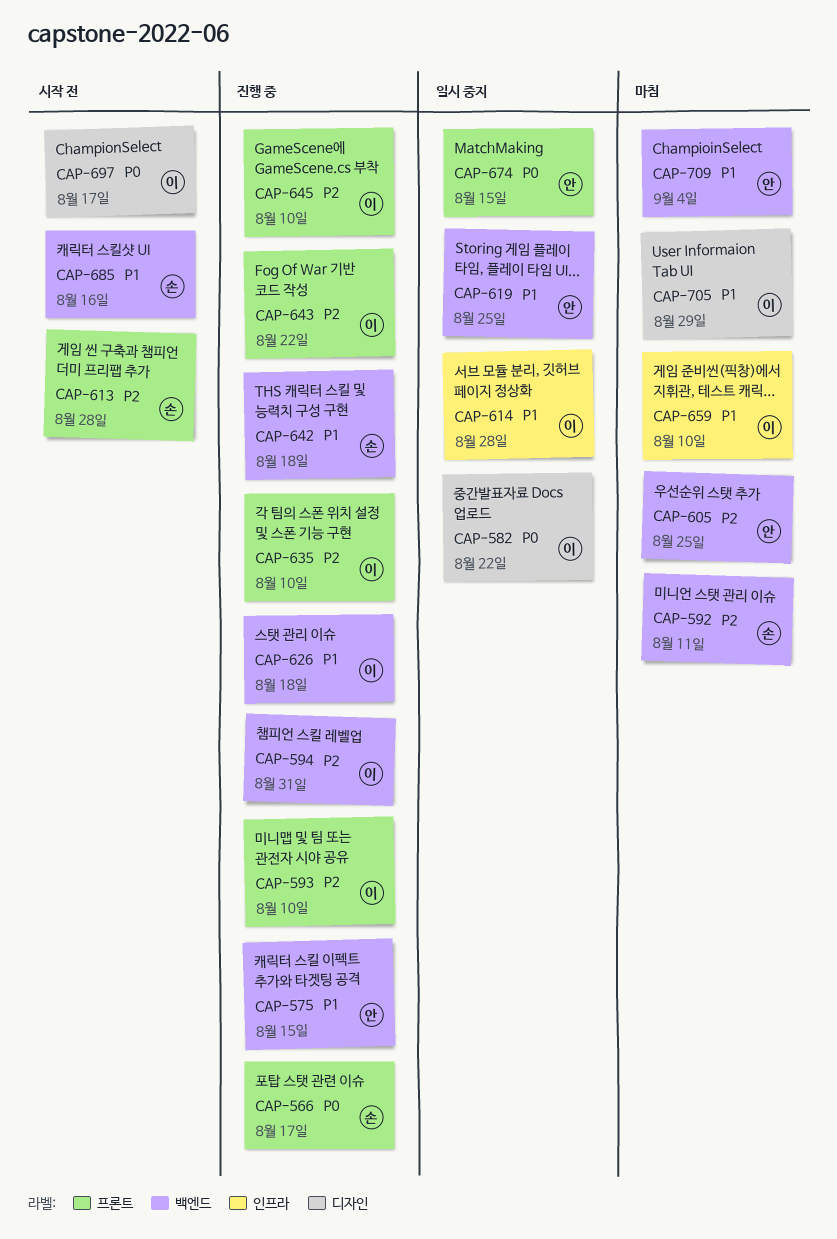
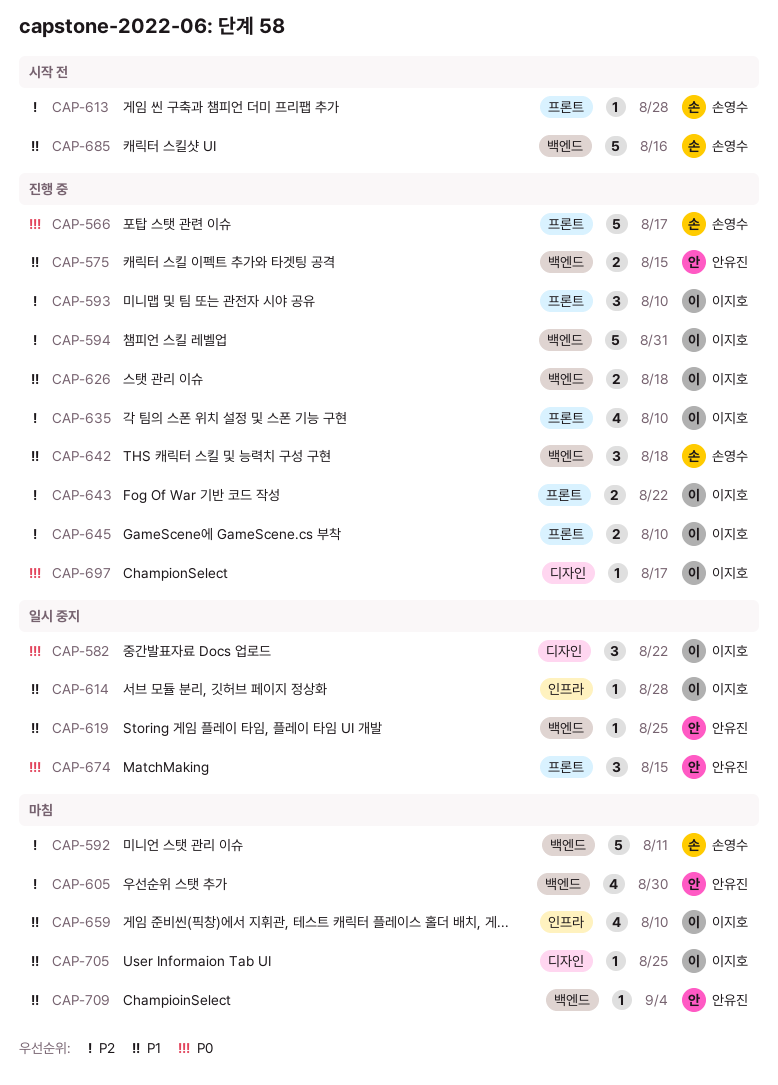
CAP-605, due: Aug 25 -> Aug 30
CAP-697, status: 시작 전 -> 진행 중
CAP-705, due: Aug 29 -> Aug 25

